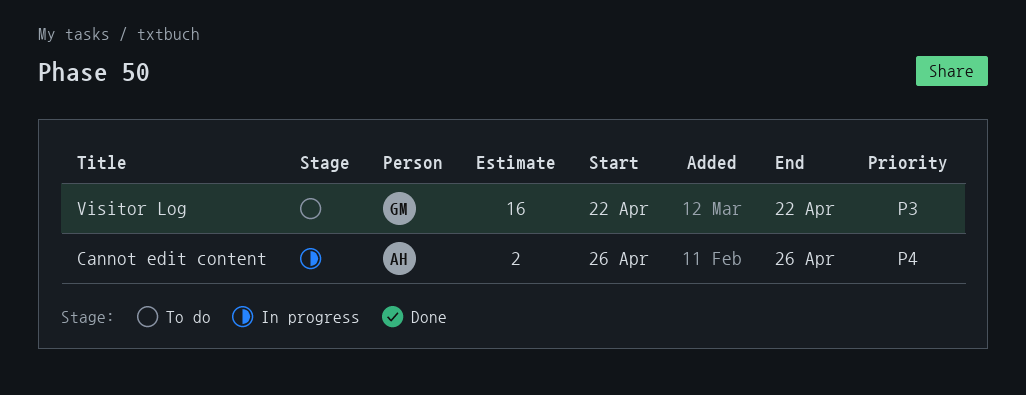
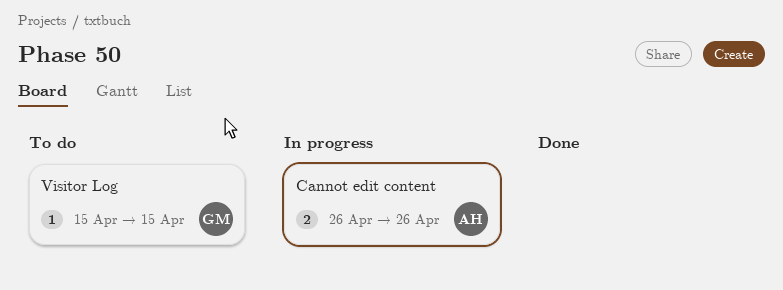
Visitor Log, estimate: 16 -> 1
Visitor Log, start: Apr 22 -> Apr 15
Visitor Log, due: Apr 22 -> Apr 15

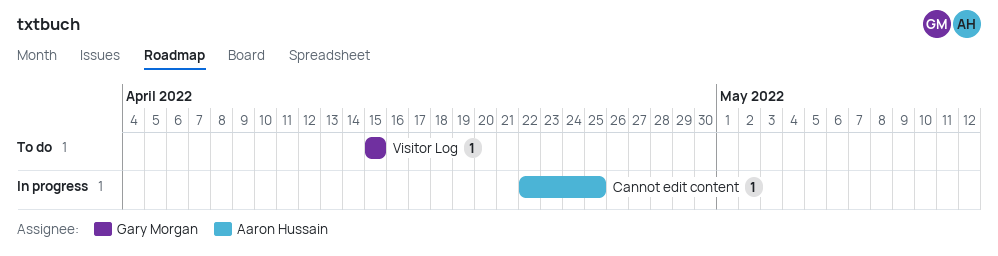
Cannot edit content, estimate: 2 -> 1
Cannot edit content, start: Apr 26 -> Apr 22
Cannot edit content, due: Apr 26 -> Apr 25

